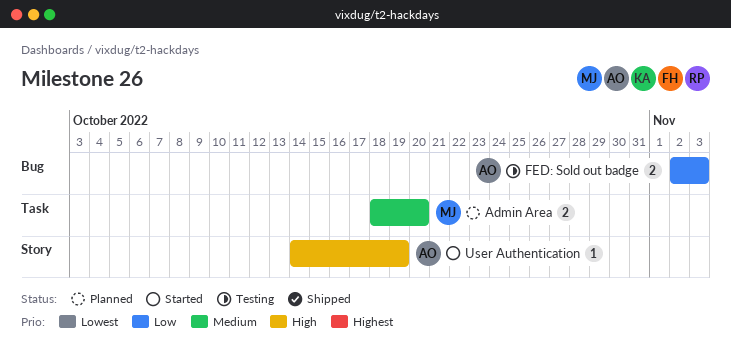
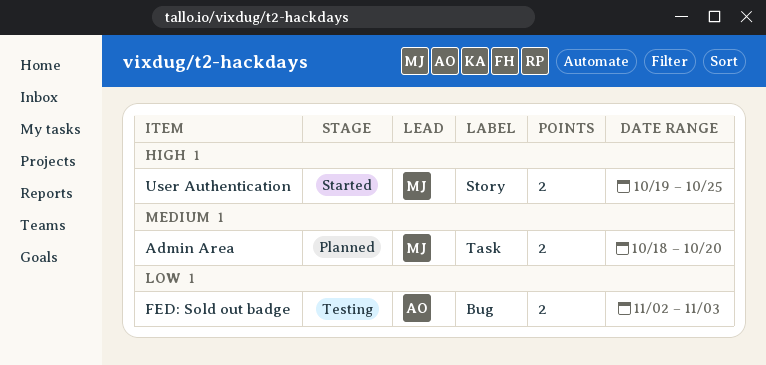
User Authentication, owner: AO -> MJ
User Authentication, estimate: 1 -> 2
User Authentication, start: Oct 14 -> Oct 19
User Authentication, due: Oct 19 -> Oct 25

